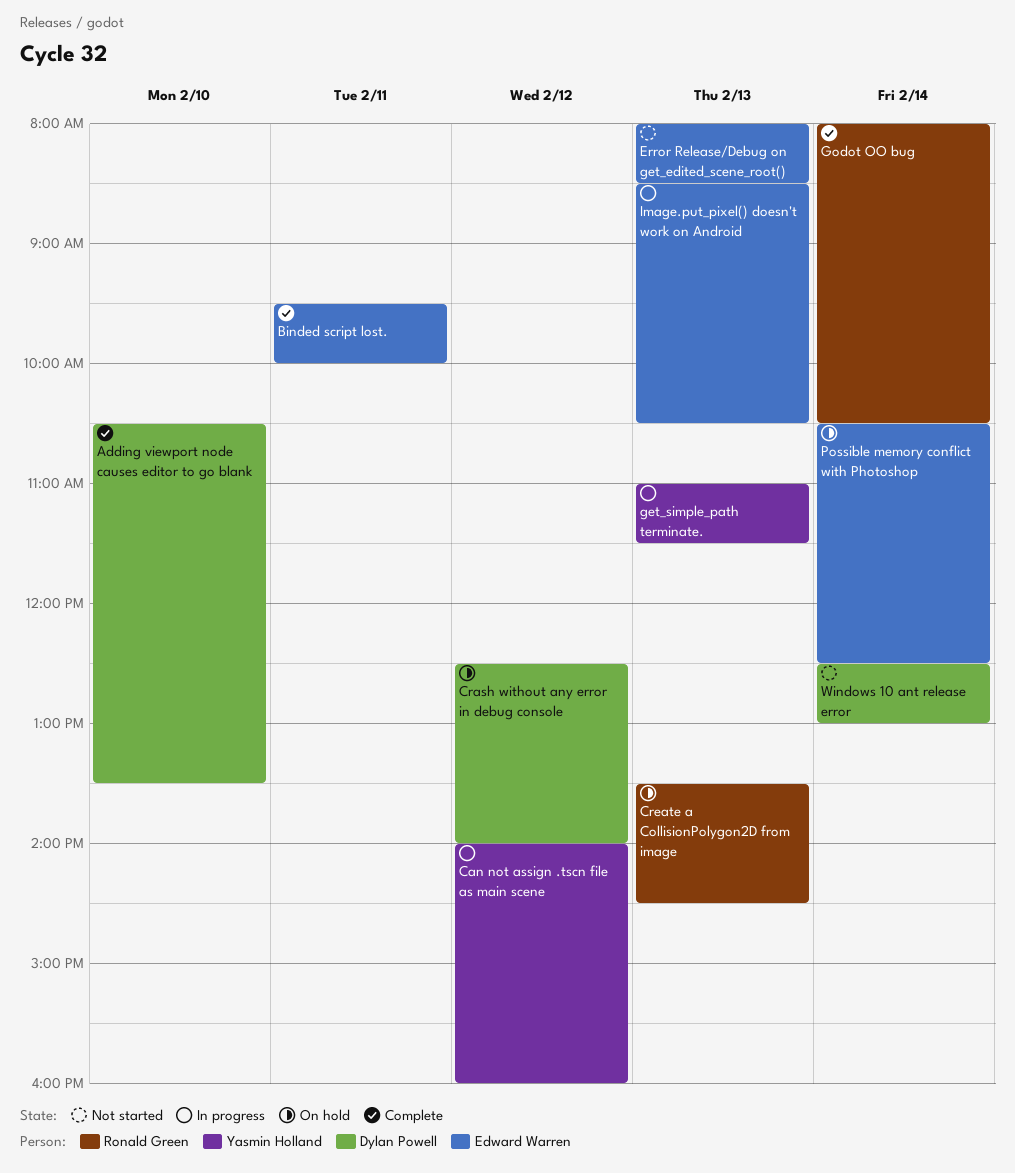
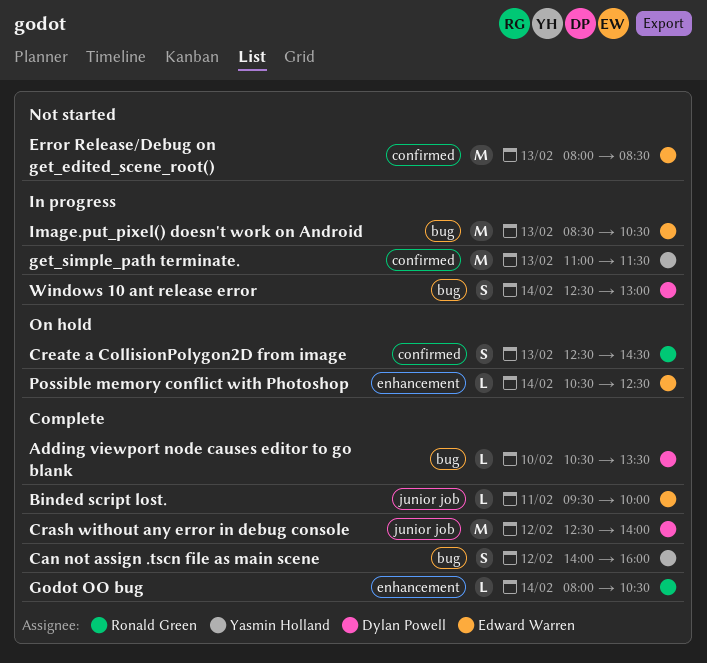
Can not assign .tscn file as main scene, status: In progress -> Complete
Crash without any error in debug console, status: On hold -> Complete
Create a CollisionPolygon2D from image, begins: 13:30 -> 12:30
Windows 10 ant release error, status: Not started -> In progress

